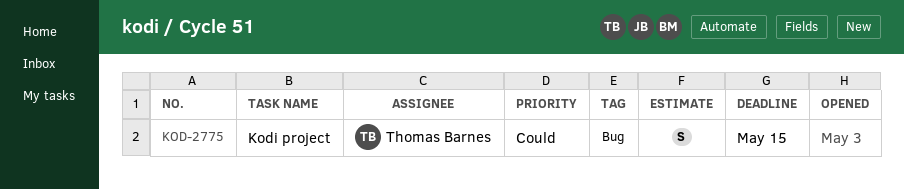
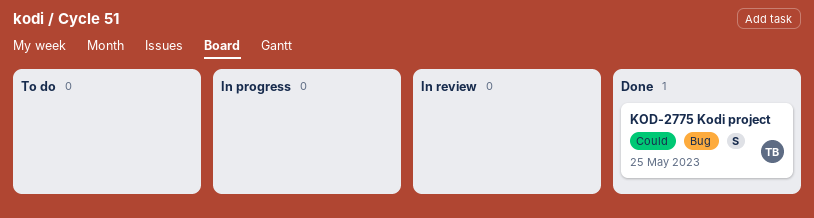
KOD-2775, due: May 15 -> May 25

